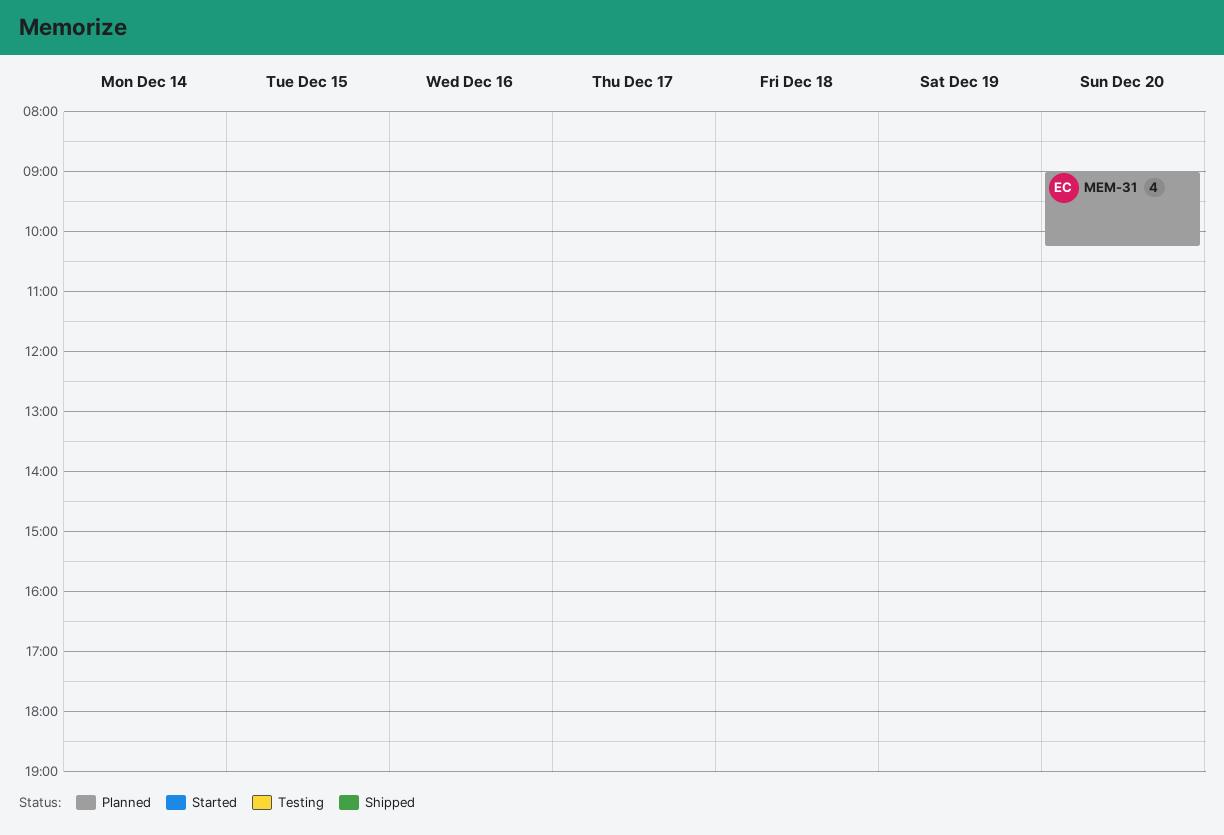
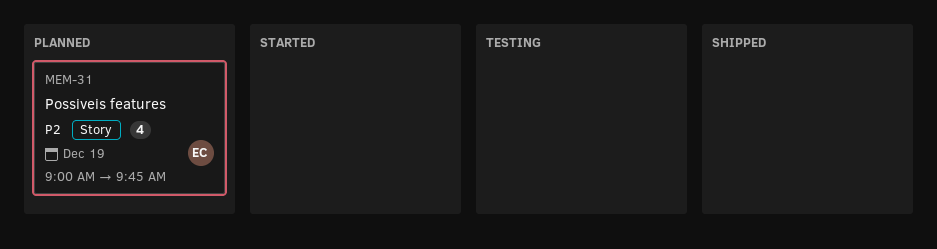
MEM-31, day: Dec 20 -> Dec 19
MEM-31, ends: 10:15 -> 09:45

